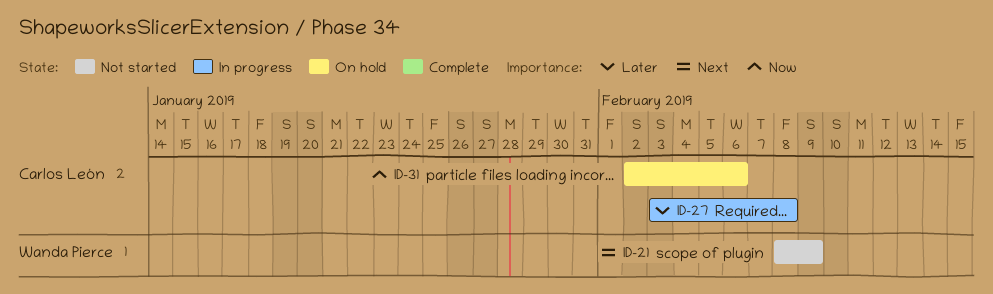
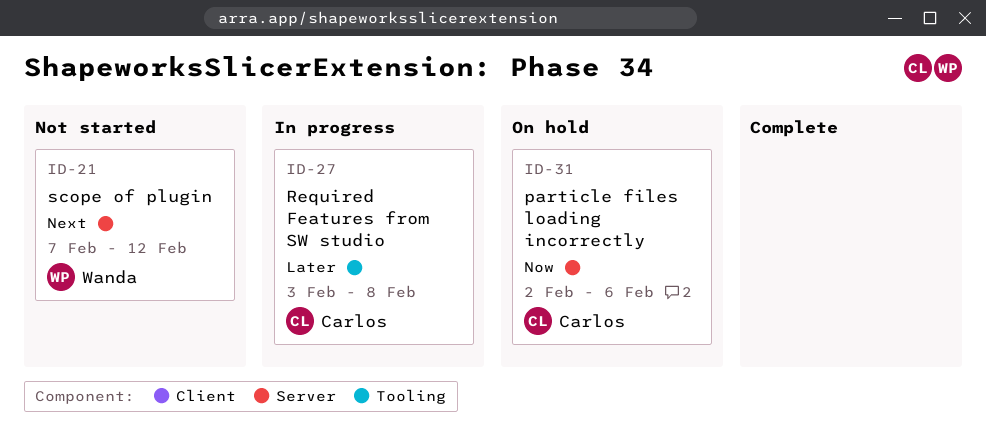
ID-21, start: Feb 8 -> Feb 7
ID-21, due: Feb 9 -> Feb 12

